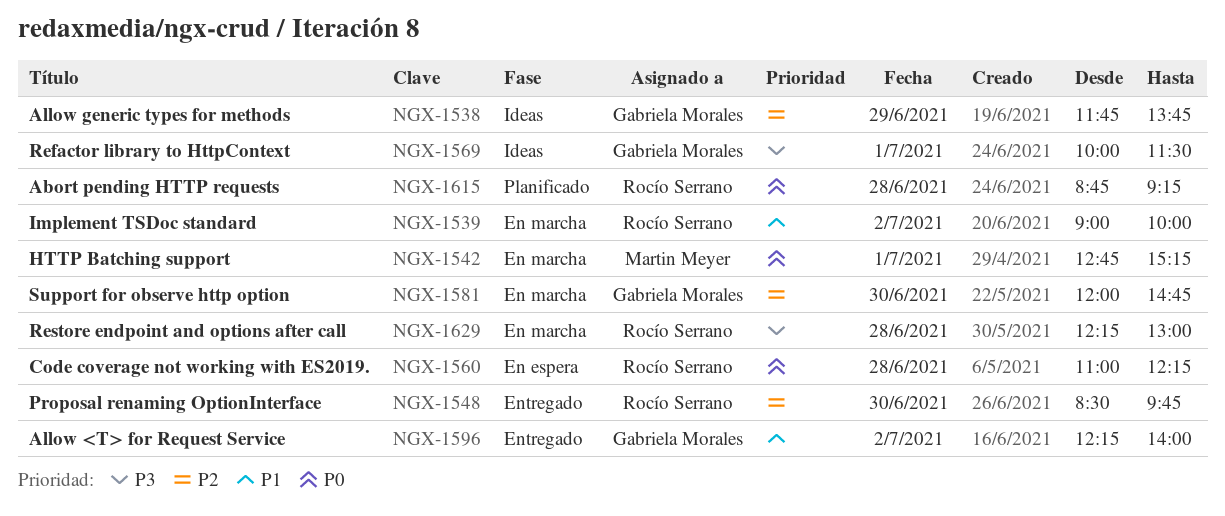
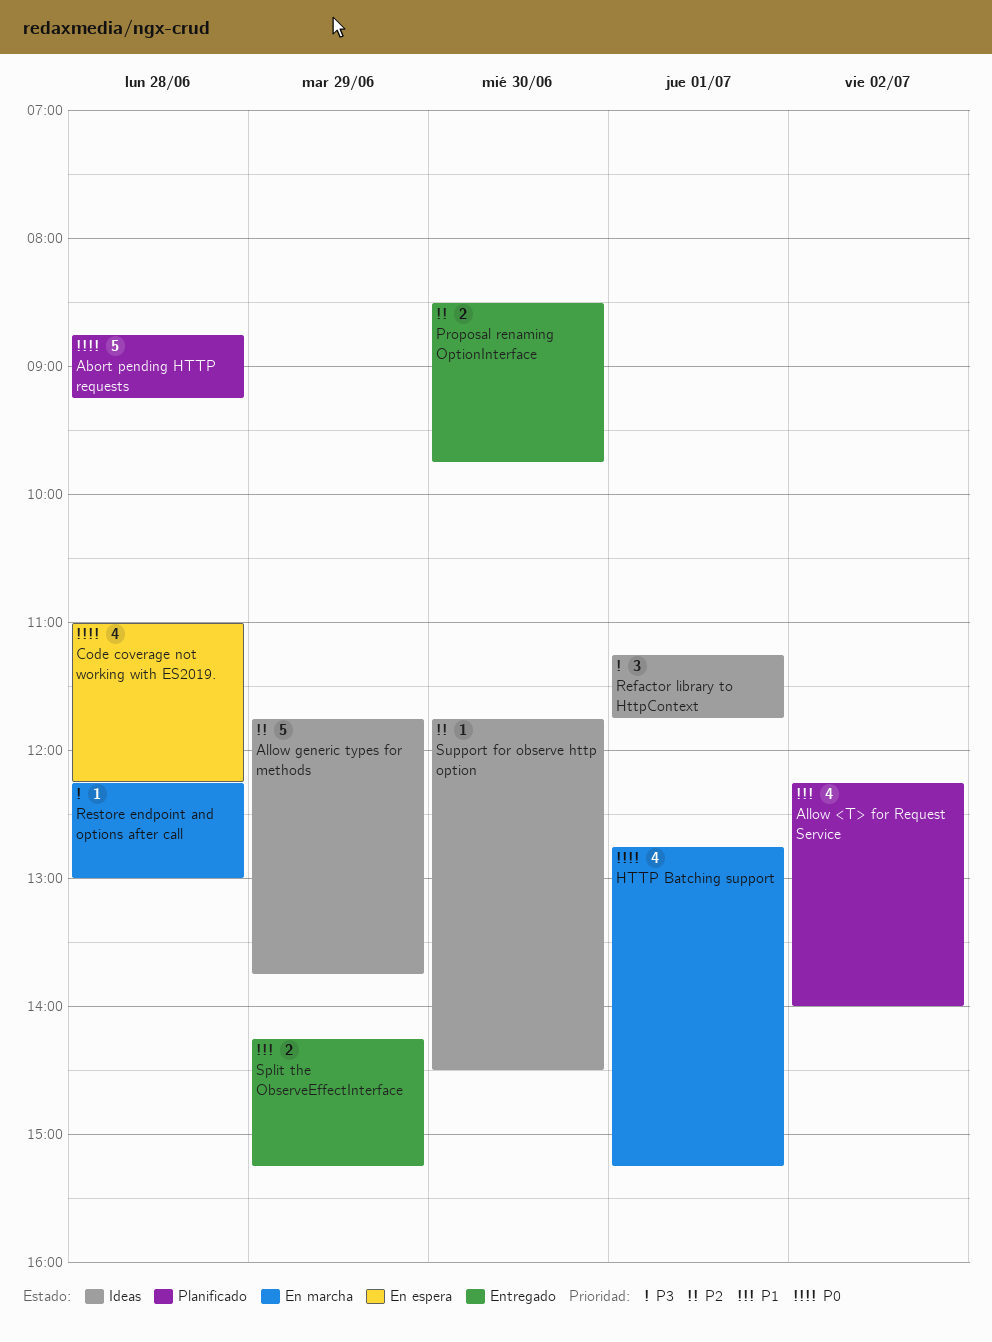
Allow <T> for Request Service, status: Entregado -> Planificado
Implement TSDoc standard: present -> none
Refactor library to HttpContext, begins: 10:00 -> 11:15
Refactor library to HttpContext, ends: 11:30 -> 11:45
Split the ObserveEffectInterface: none -> present
Support for observe http option, status: En marcha -> Ideas
Support for observe http option, begins: 12:00 -> 11:45
Support for observe http option, ends: 14:45 -> 14:30

